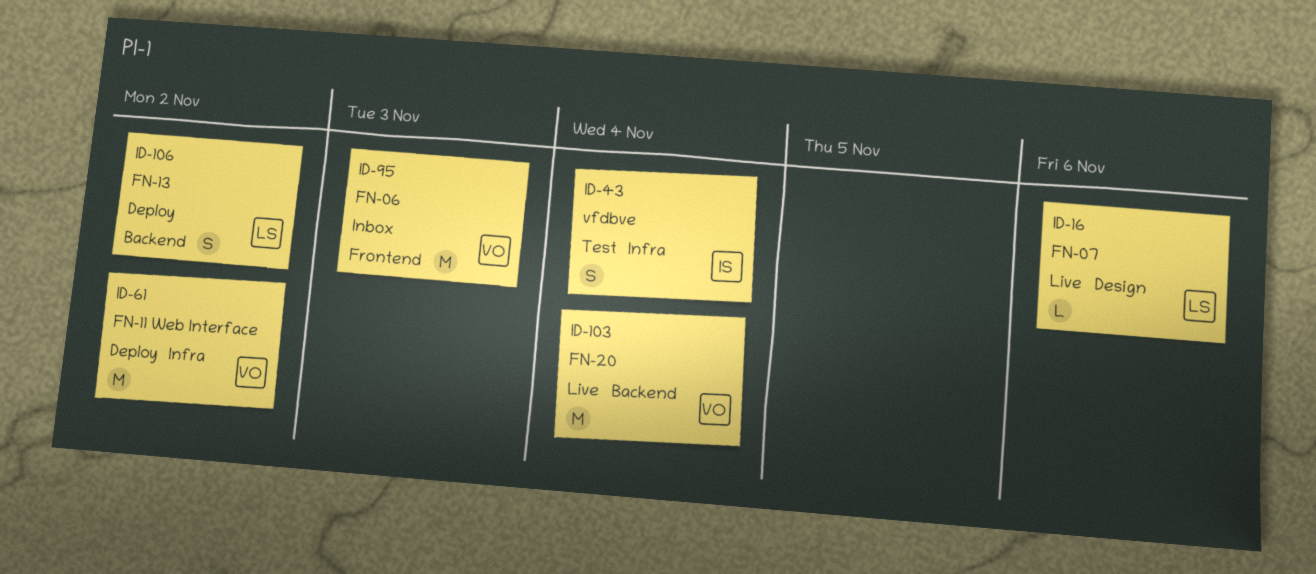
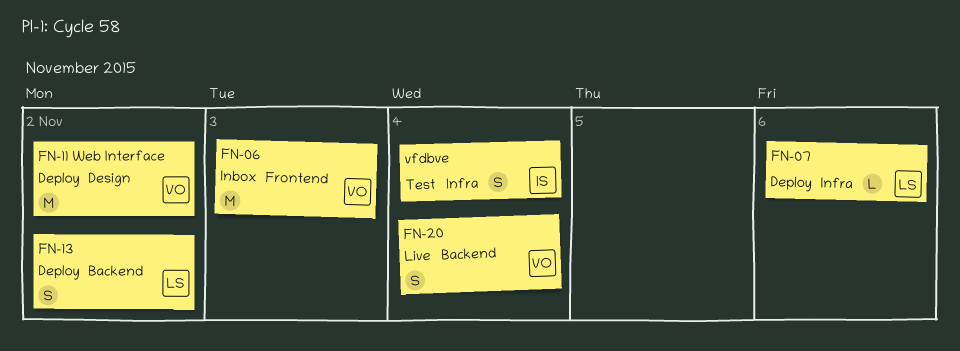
FN-07, status: Live -> Deploy
FN-07, label: Design -> Infra
FN-11 Web Interface, label: Infra -> Design
FN-20, estimate: M -> S

